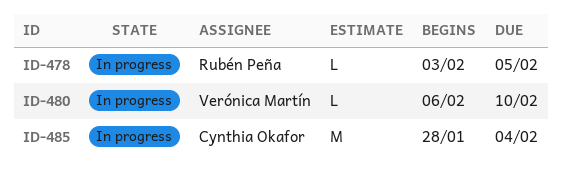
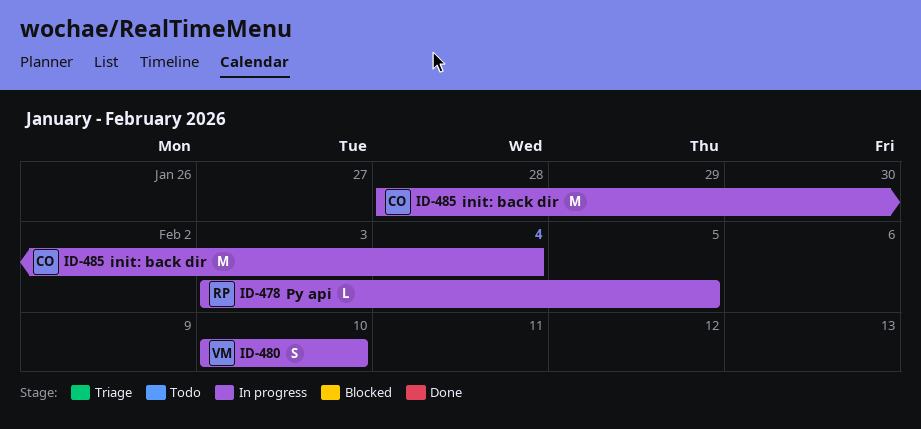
ID-480, estimate: L -> S
ID-480, start: Feb 6 -> Feb 10

